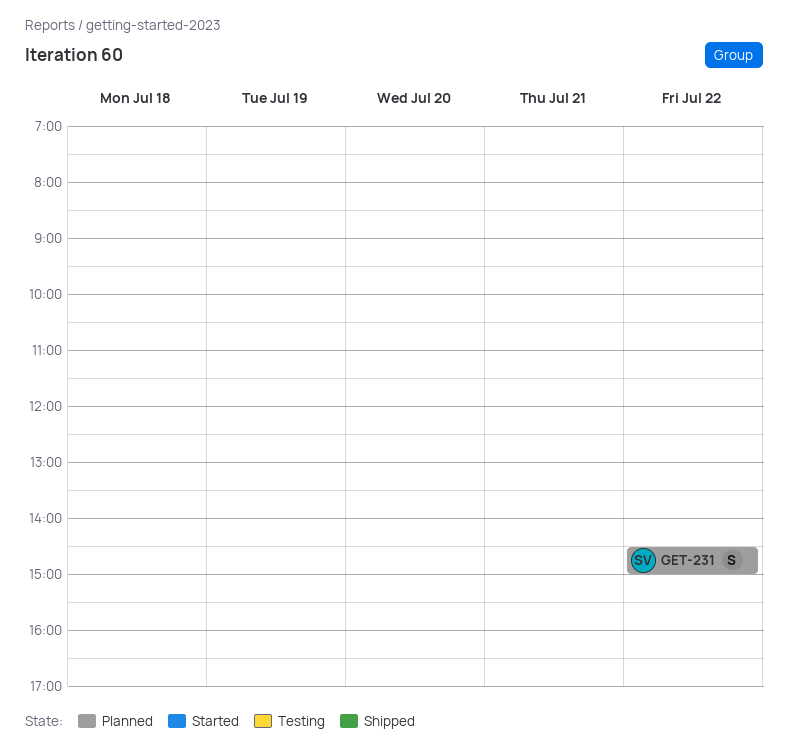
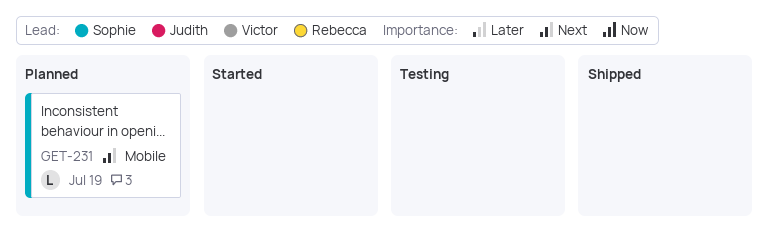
GET-231, estimate: S -> L
GET-231, day: Jul 22 -> Jul 19

